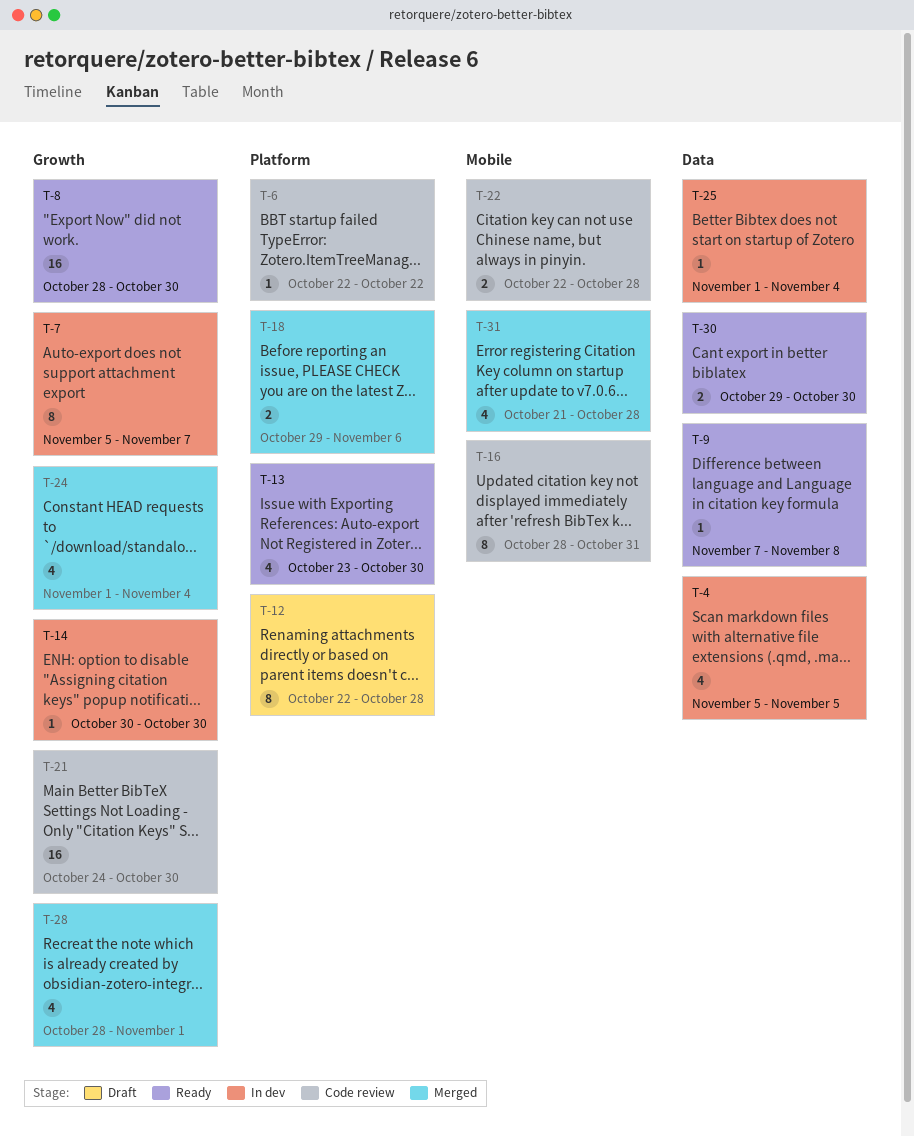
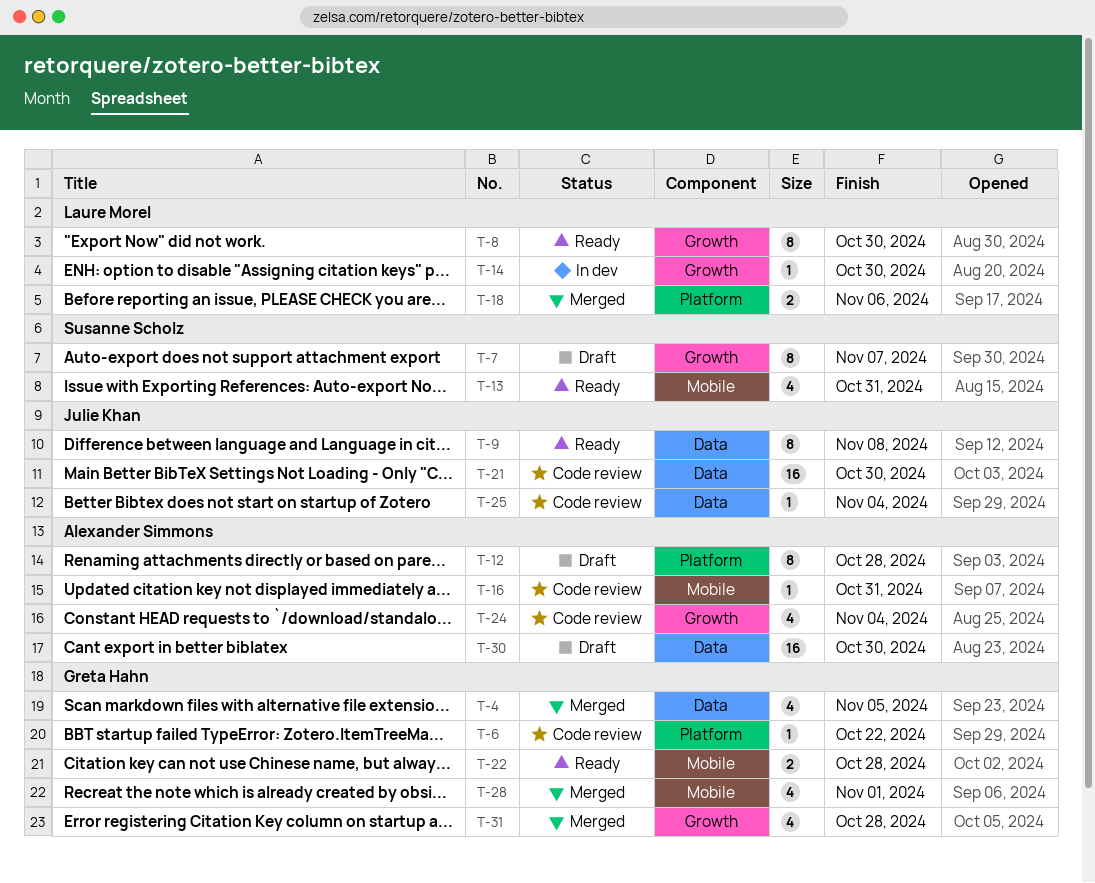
T-4, status: In dev -> Merged
T-7, status: In dev -> Draft
T-8, estimate: 16 -> 8
T-9, estimate: 1 -> 8
T-13, label: Platform -> Mobile
T-13, due: Oct 30 -> Oct 31
T-16, estimate: 8 -> 1
T-21, label: Growth -> Data
T-22, status: Code review -> Ready
T-24, status: Merged -> Code review
T-25, status: In dev -> Code review
T-28, label: Growth -> Mobile
T-30, status: Ready -> Draft
T-30, estimate: 2 -> 16
T-31, label: Mobile -> Growth

